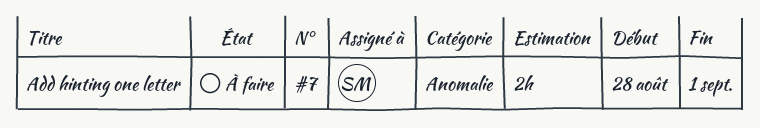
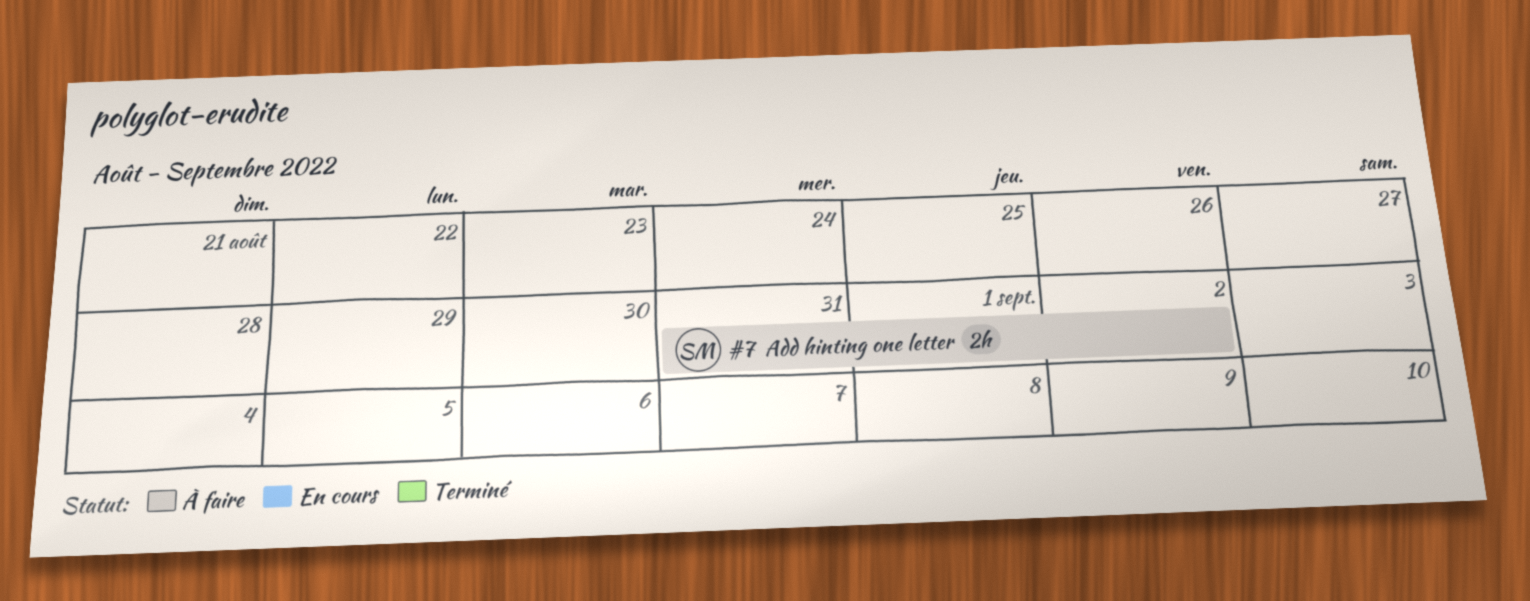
#7, start: Aug 28 -> Aug 31
#7, due: Sep 1 -> Sep 2

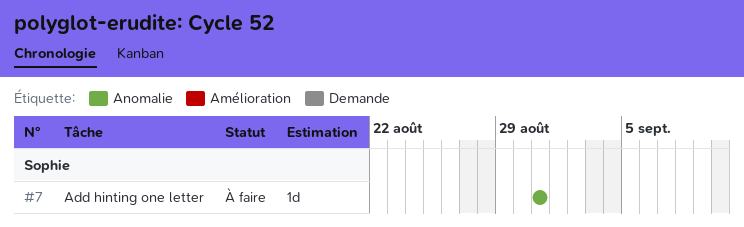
#7, estimate: 2h -> 1d
#7, due: Sep 2 -> Aug 31

